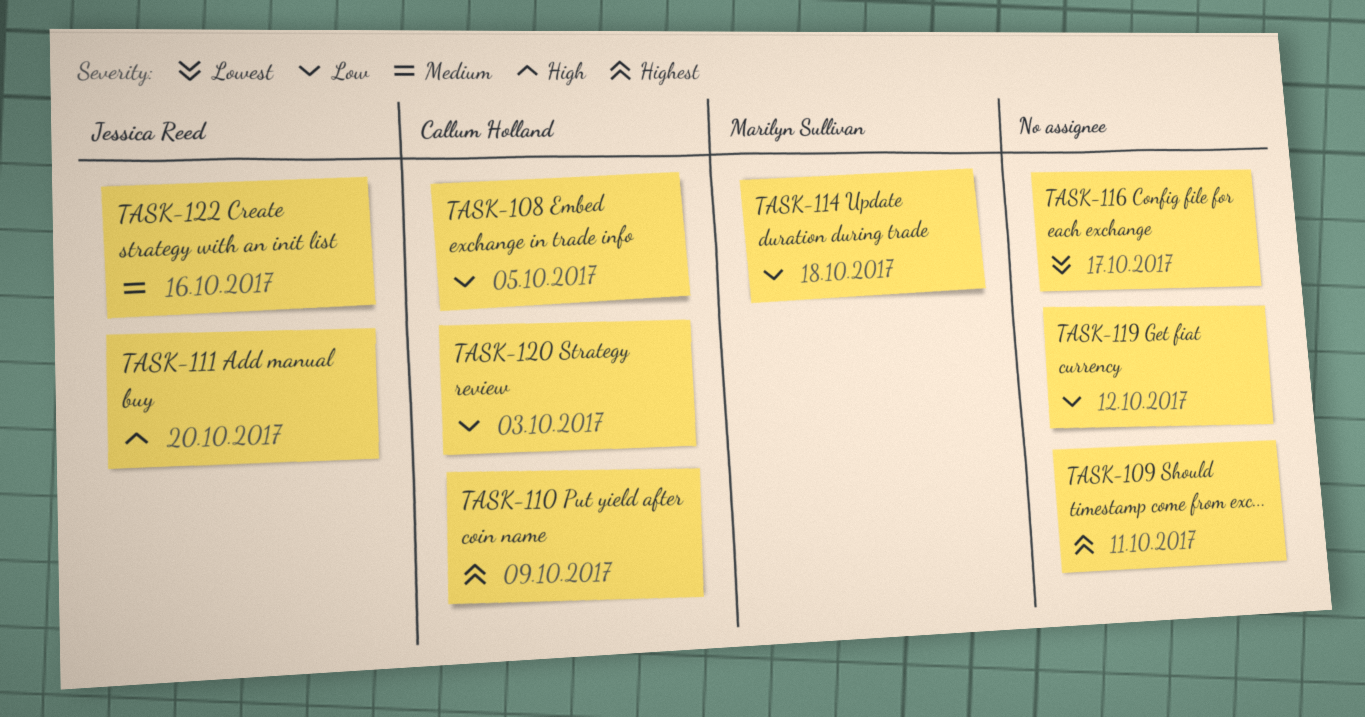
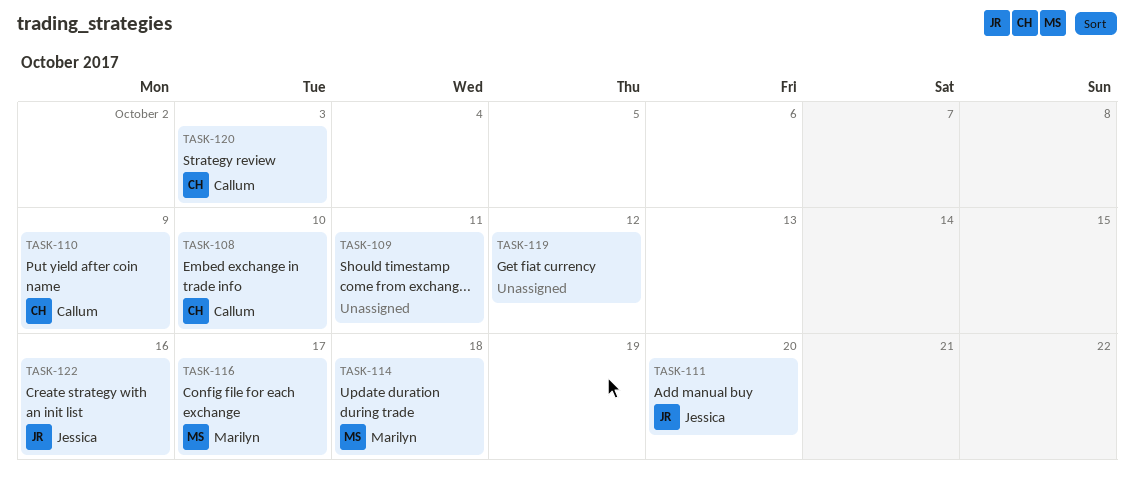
TASK-108, due: Oct 5 -> Oct 10
TASK-116, owner: none -> Marilyn Sullivan

